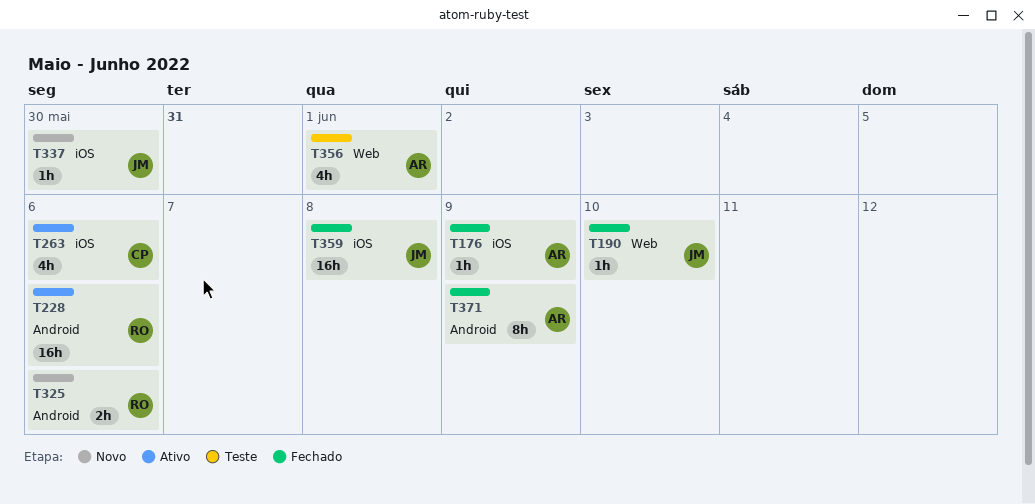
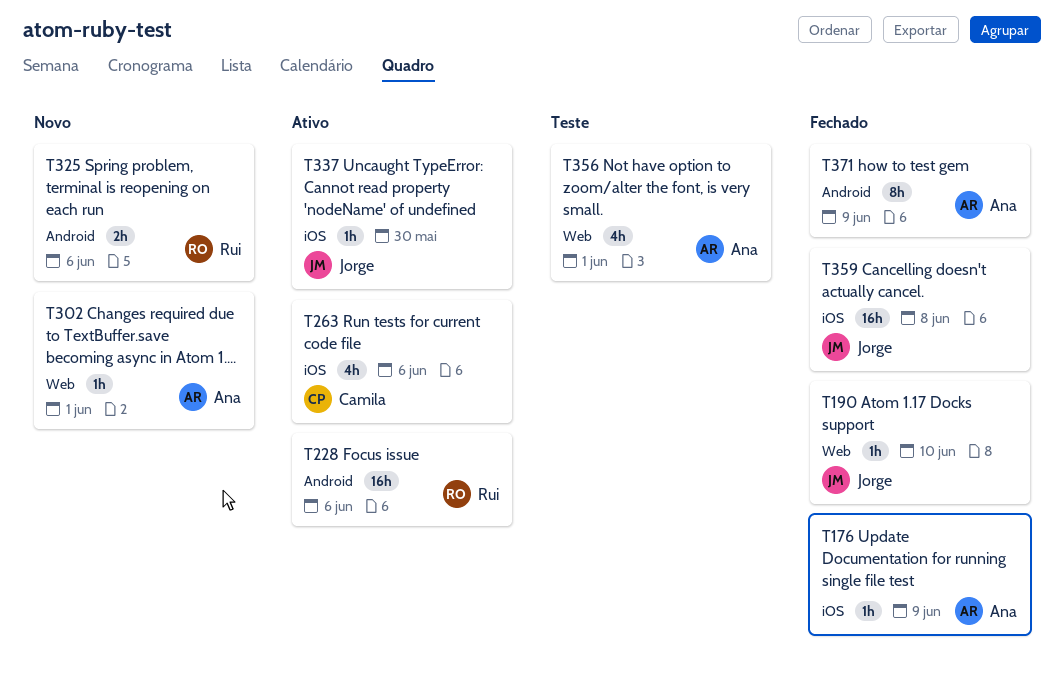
T302: none -> present
T337, status: Novo -> Ativo

